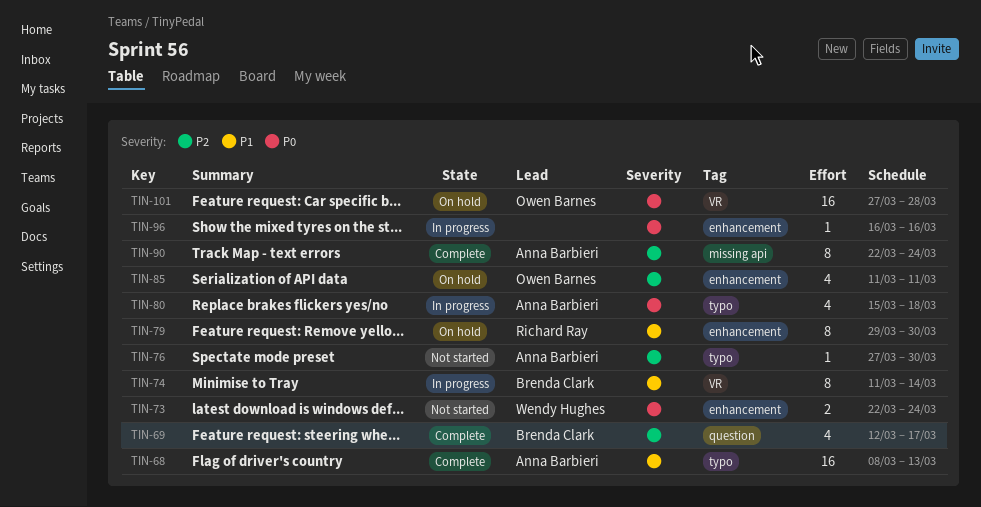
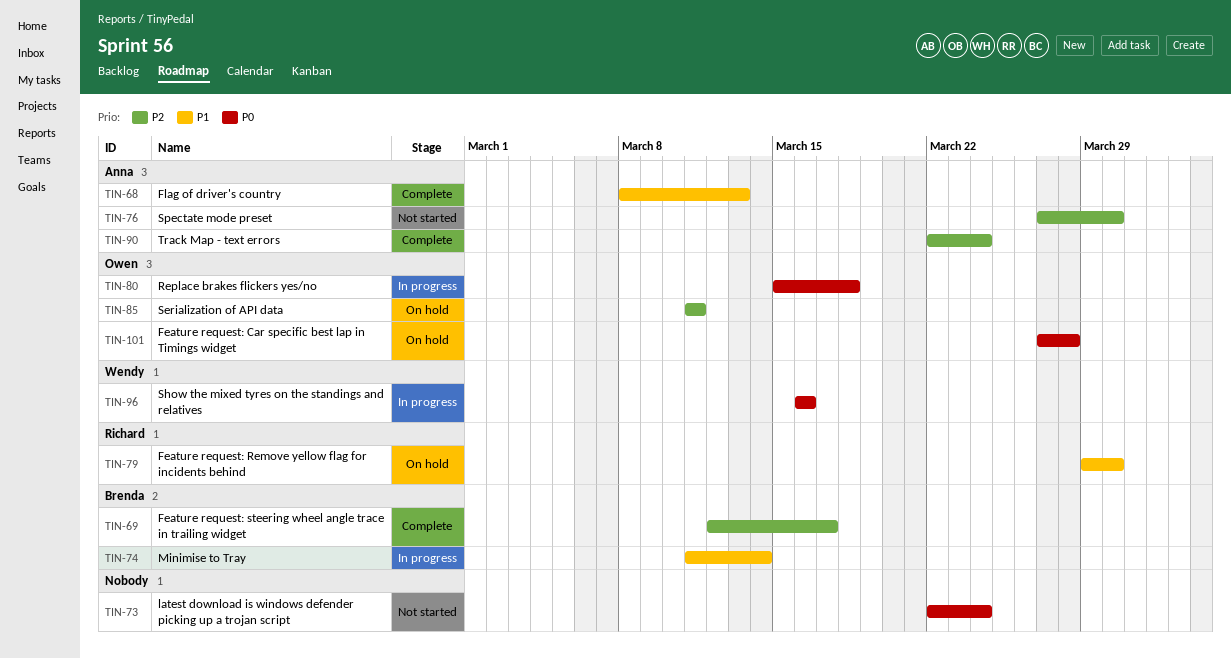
TIN-73, owner: Wendy Hughes -> none
TIN-80, owner: Anna Barbieri -> Owen Barnes
TIN-96, owner: none -> Wendy Hughes

